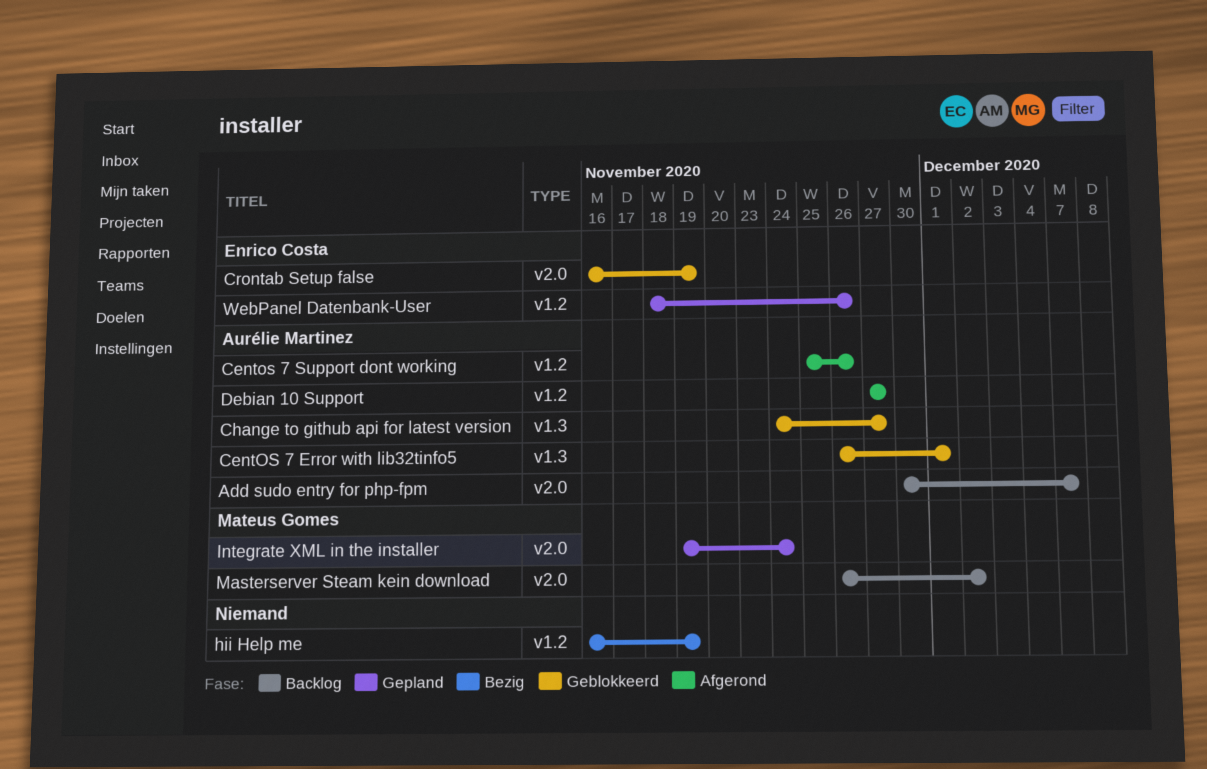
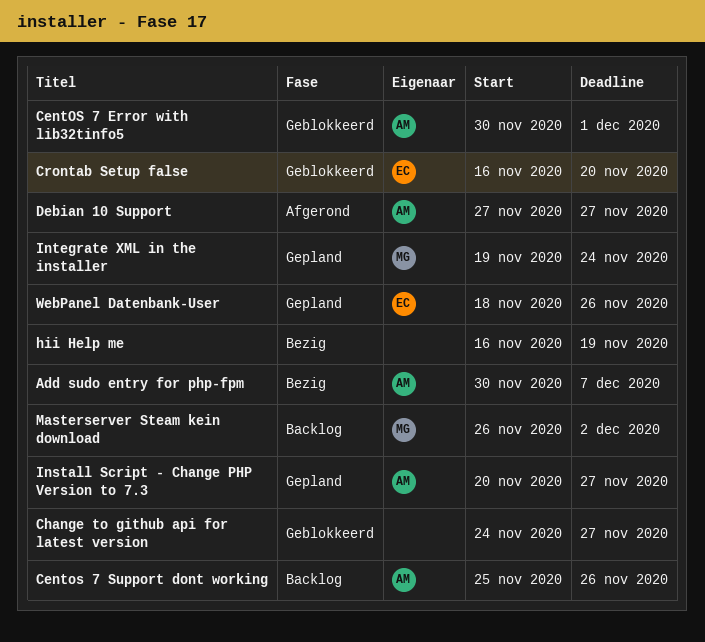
Add sudo entry for php-fpm, status: Backlog -> Bezig
CentOS 7 Error with lib32tinfo5, start: Nov 26 -> Nov 30
Centos 7 Support dont working, status: Afgerond -> Backlog
Change to github api for latest version, owner: Aurélie Martinez -> none
Crontab Setup false, due: Nov 19 -> Nov 20
Install Script - Change PHP Version to 7.3: none -> present

